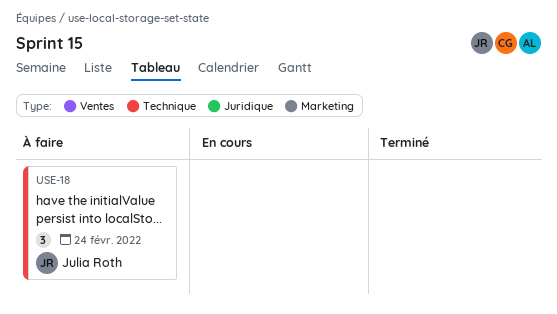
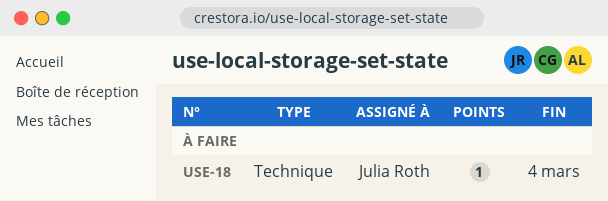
USE-18, estimate: 3 -> 1
USE-18, due: Feb 24 -> Mar 4

